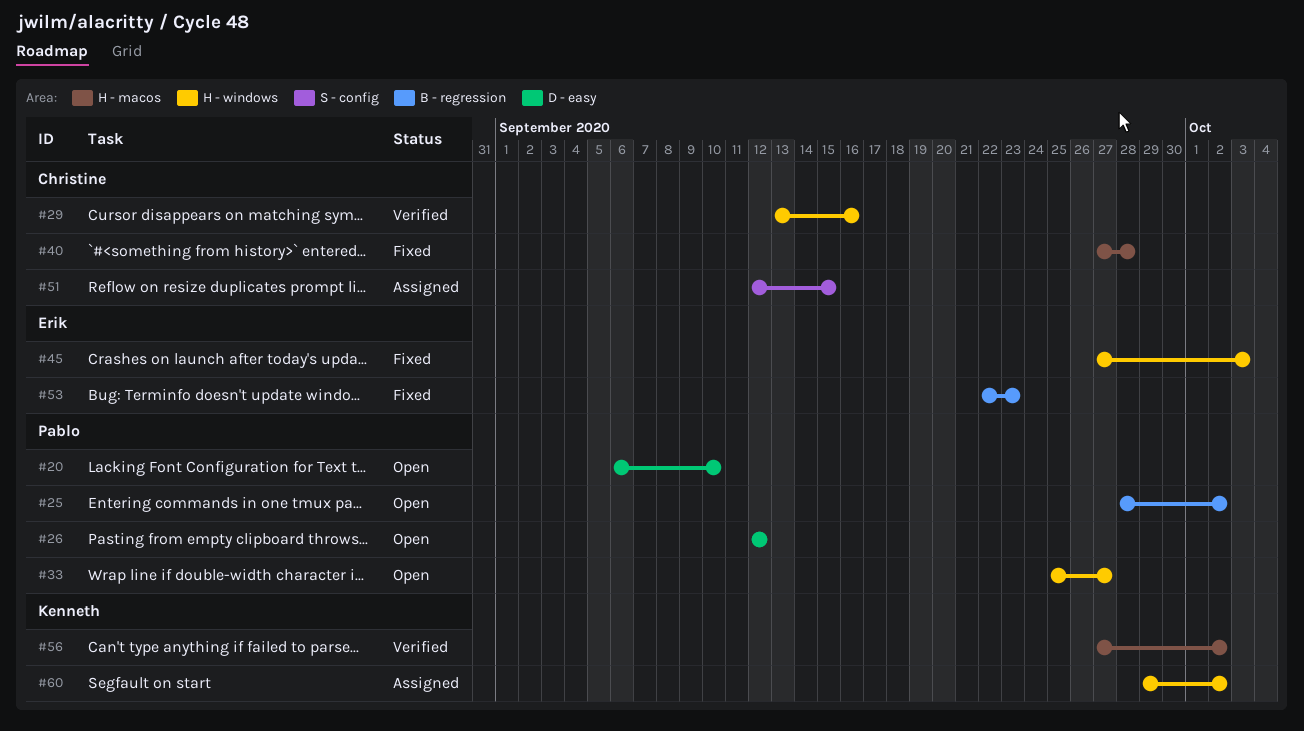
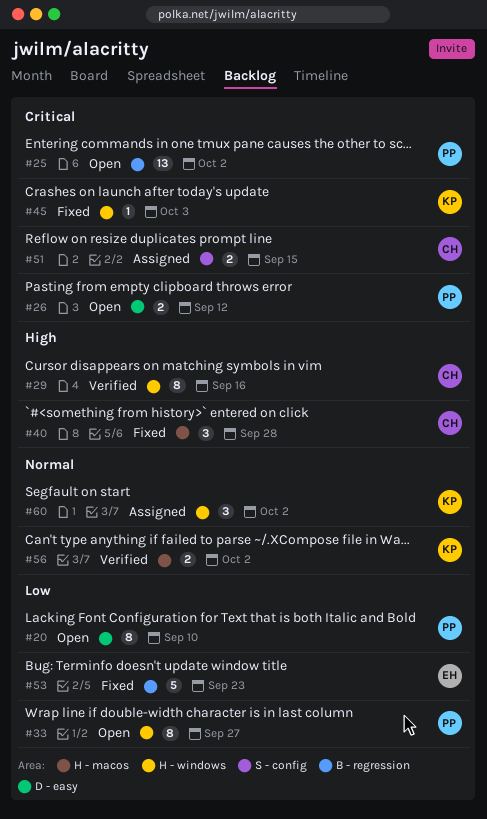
#45, owner: Erik -> Kenneth

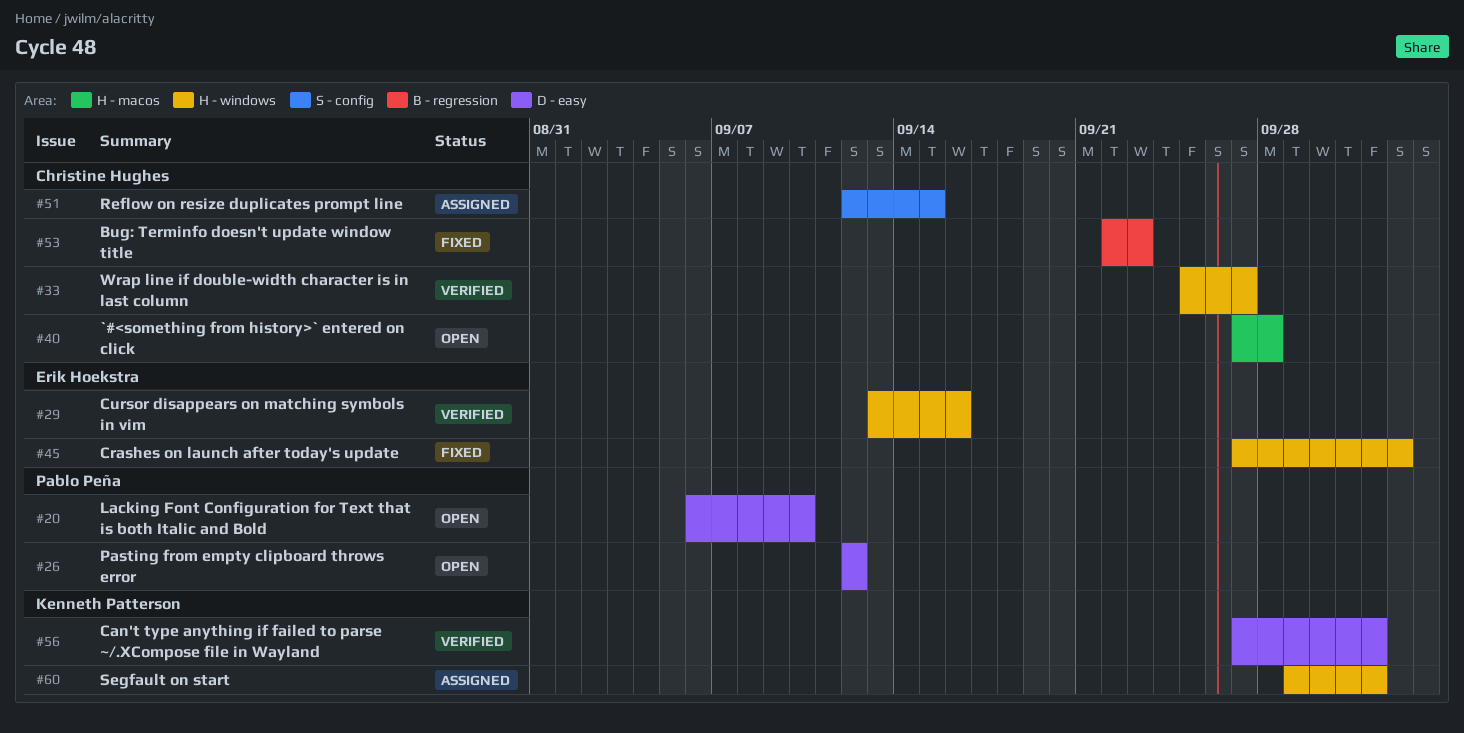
#25: present -> none
#29, owner: Christine Hughes -> Erik Hoekstra
#33, status: Open -> Verified
#33, owner: Pablo Peña -> Christine Hughes
#40, status: Fixed -> Open
#45, owner: Kenneth Patterson -> Erik Hoekstra
#53, owner: Erik Hoekstra -> Christine Hughes
#56, label: H - macos -> D - easy

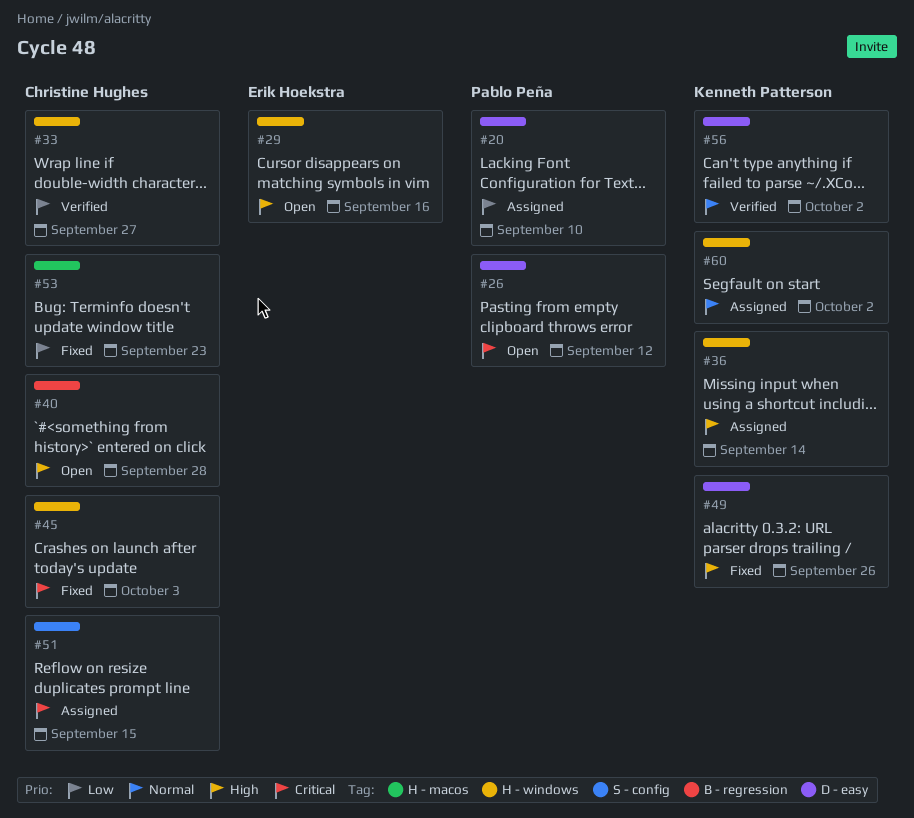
#20, status: Open -> Assigned
#29, status: Verified -> Open
#36: none -> present
#40, label: H - macos -> B - regression
#45, owner: Erik Hoekstra -> Christine Hughes
#49: none -> present
#53, label: B - regression -> H - macos

